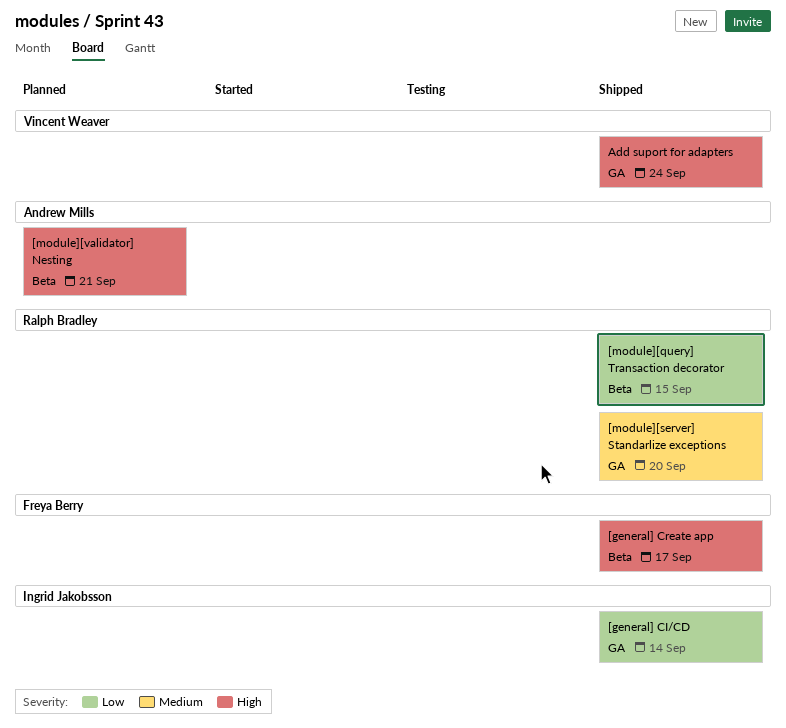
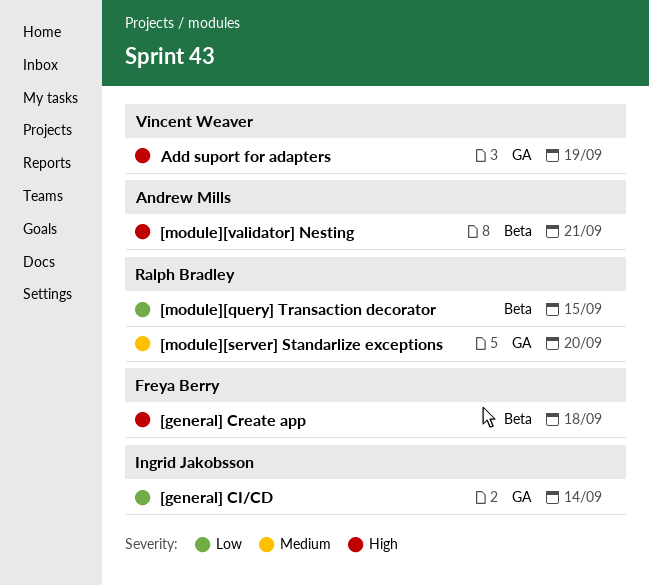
[general] Create app, due: Sep 17 -> Sep 18
Add suport for adapters, due: Sep 24 -> Sep 19

